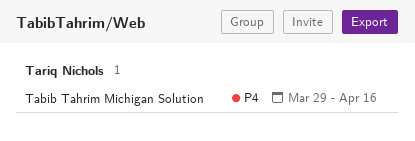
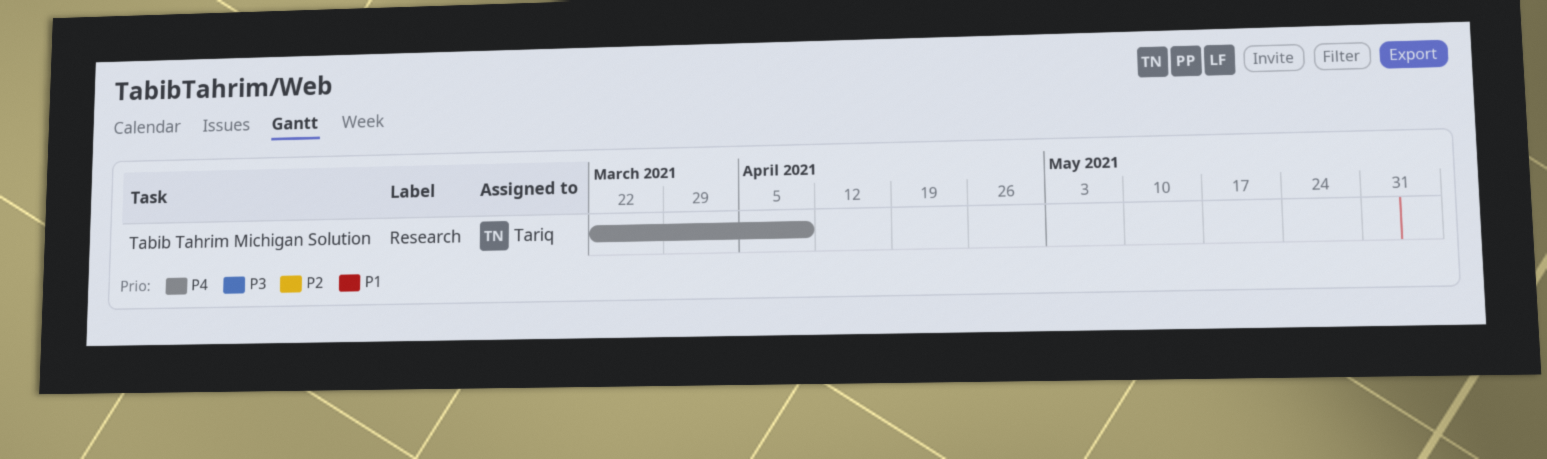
Tabib Tahrim Michigan Solution, start: Mar 29 -> Mar 22
Tabib Tahrim Michigan Solution, due: Apr 16 -> Apr 9

